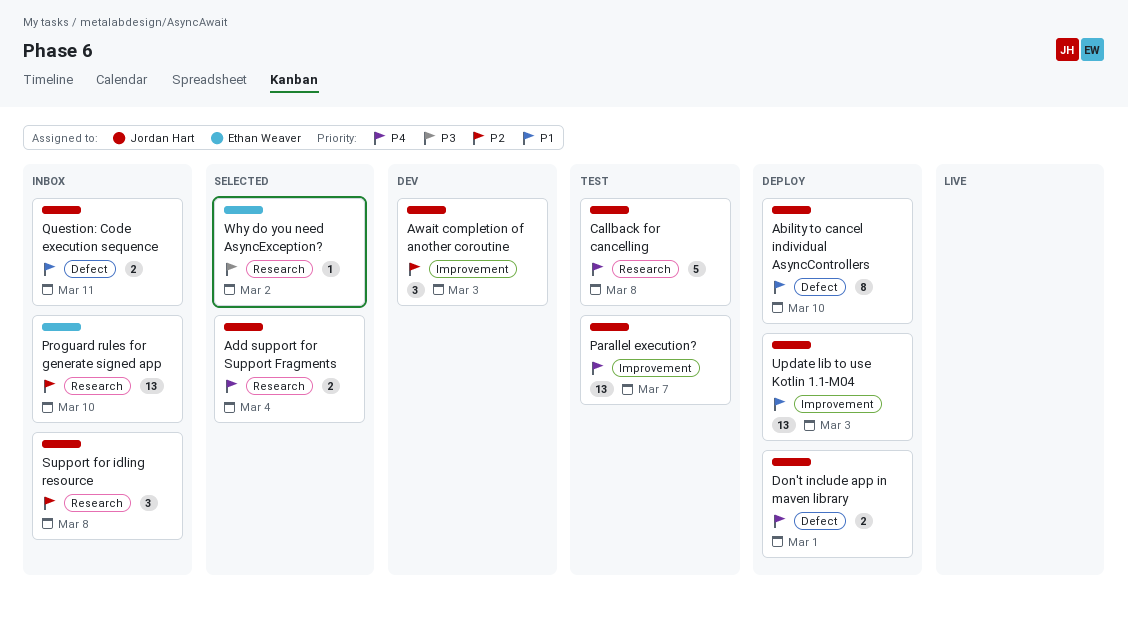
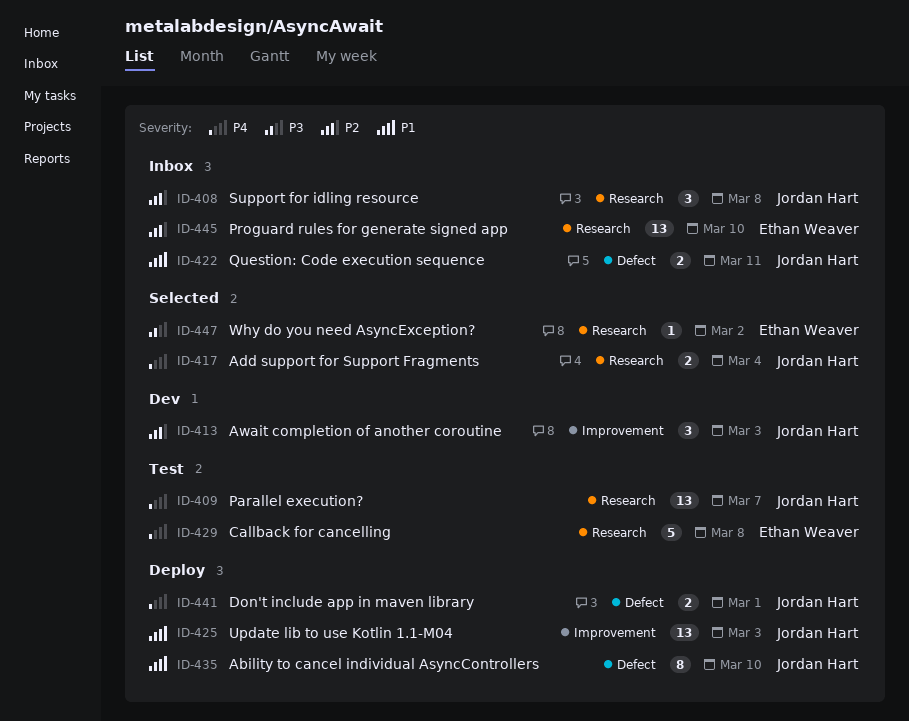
Callback for cancelling, owner: Jordan Hart -> Ethan Weaver
Parallel execution?, label: Improvement -> Research

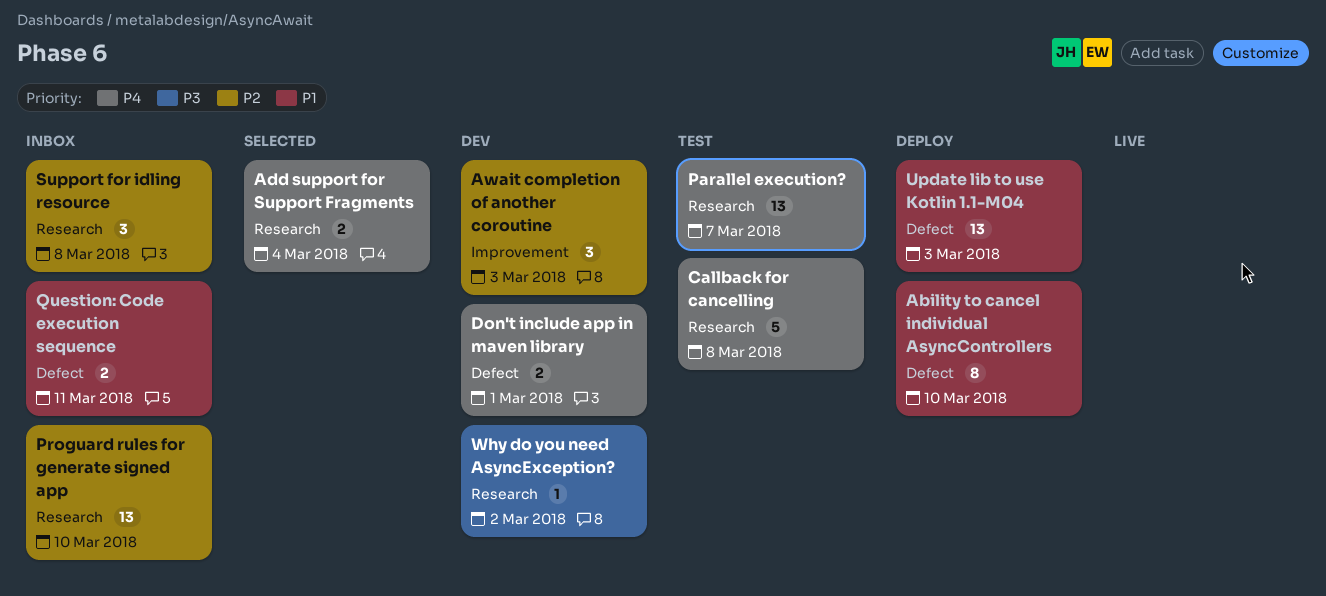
Don't include app in maven library, status: Deploy -> Dev
Update lib to use Kotlin 1.1-M04, label: Improvement -> Defect
Why do you need AsyncException?, status: Selected -> Dev

